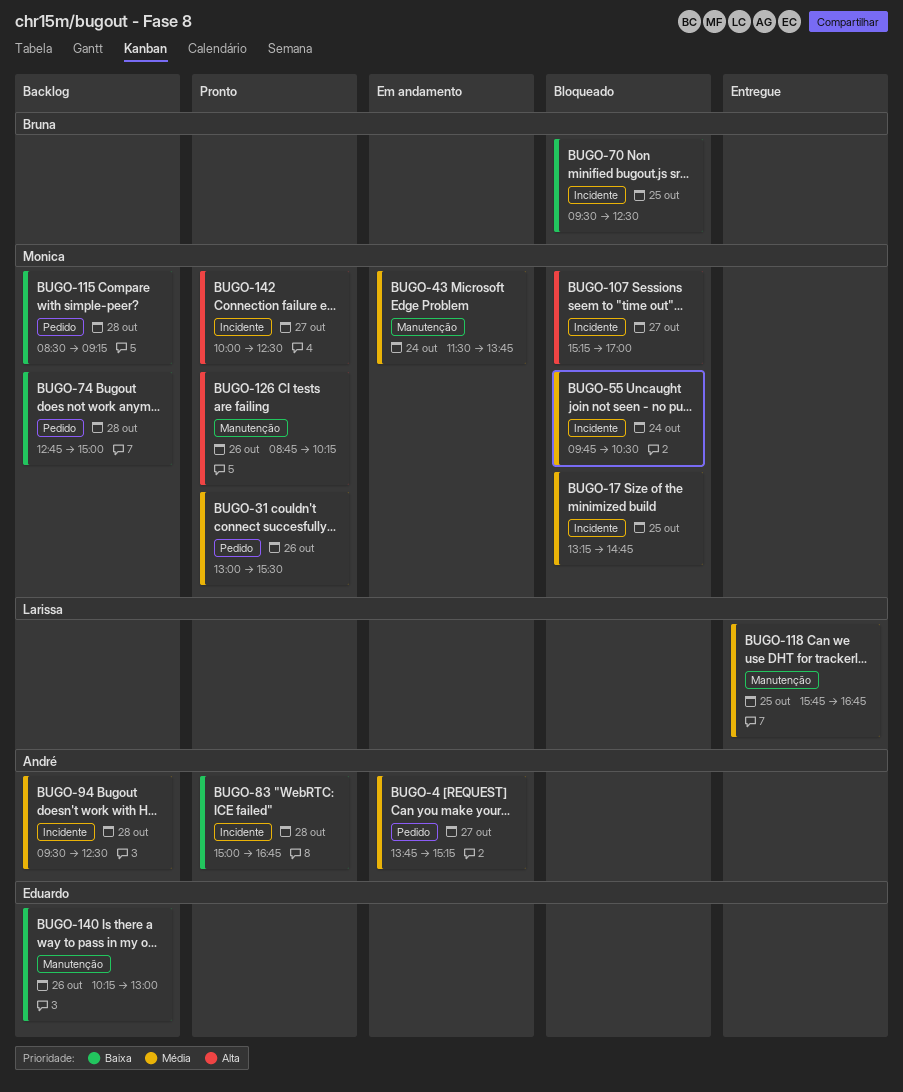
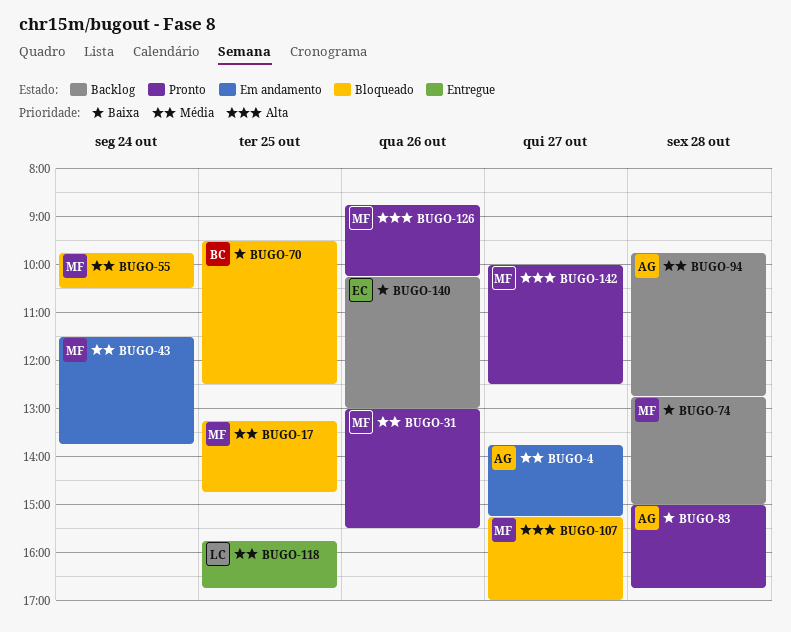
BUGO-94, begins: 09:30 -> 09:45
BUGO-94, ends: 12:30 -> 12:45
BUGO-115: present -> none

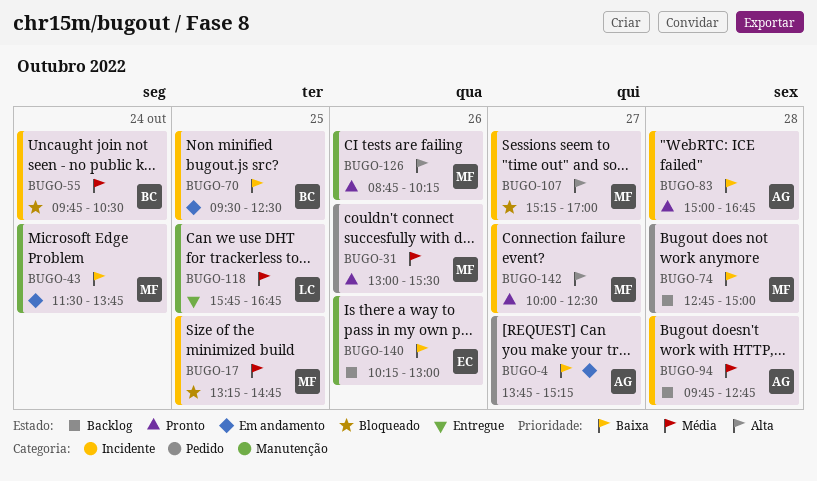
BUGO-4, priority: Média -> Baixa
BUGO-43, priority: Média -> Baixa
BUGO-55, owner: MF -> BC
BUGO-70, status: Bloqueado -> Em andamento

